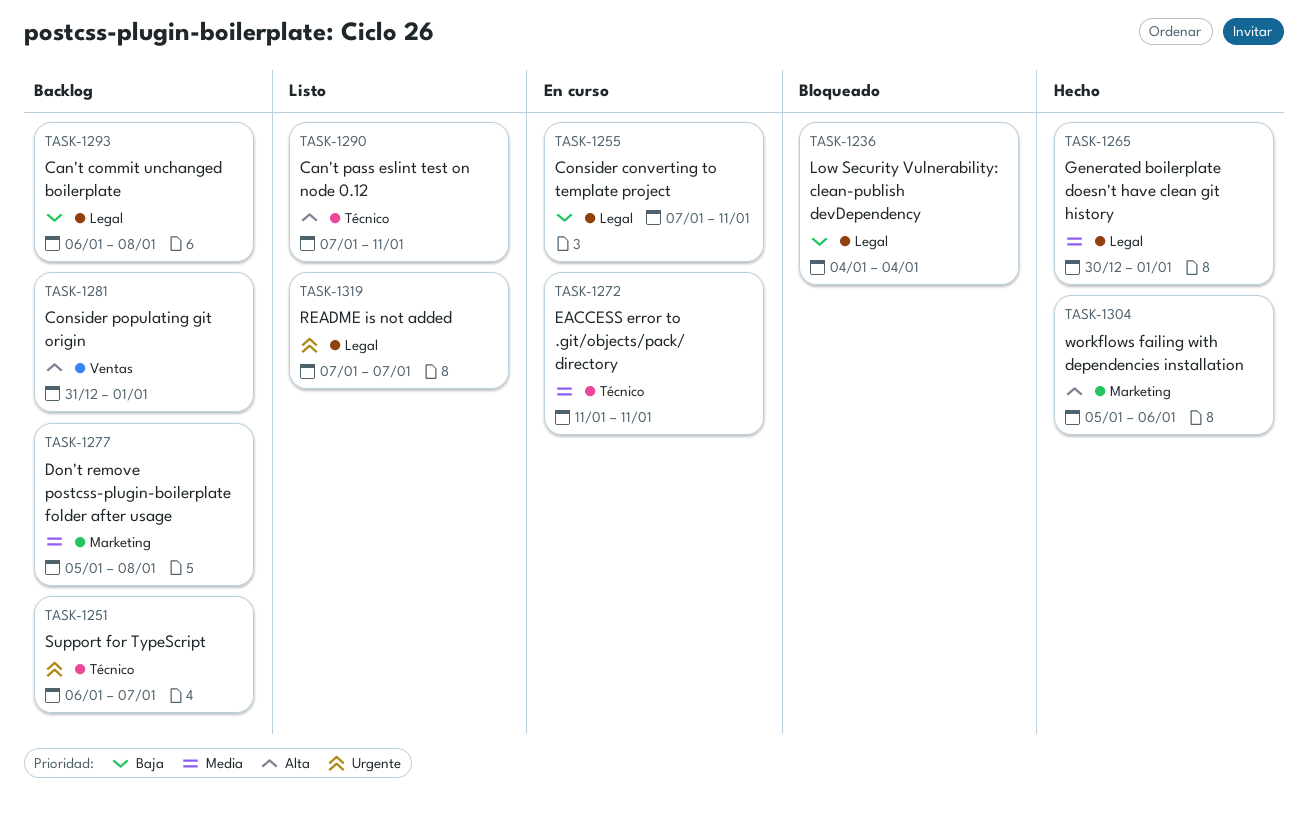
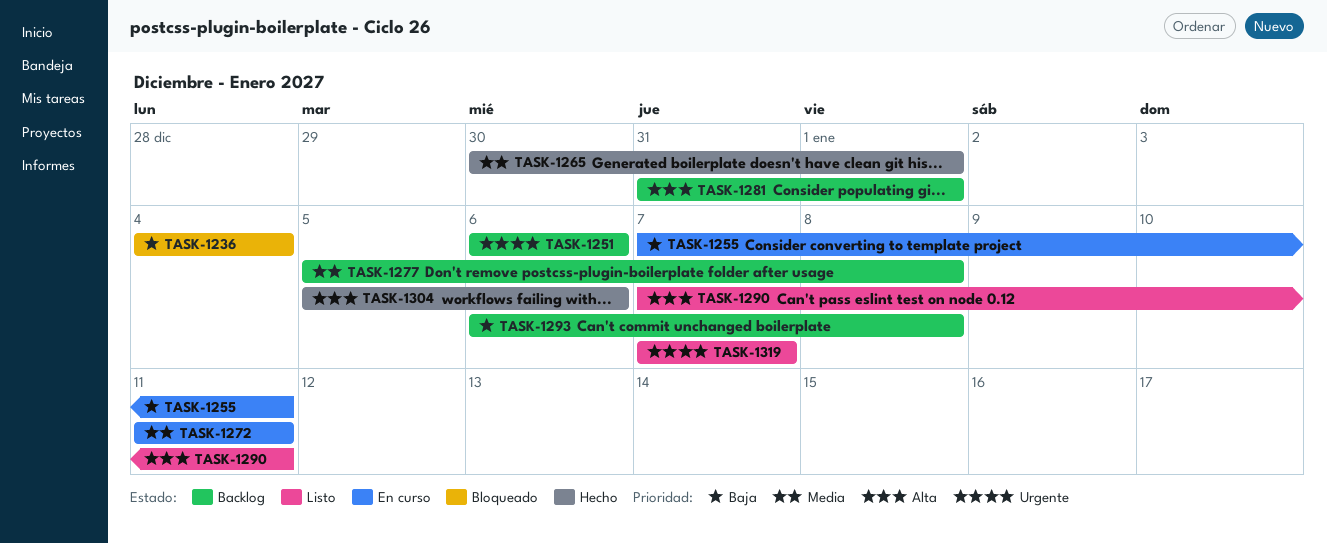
TASK-1251, due: Jan 7 -> Jan 6

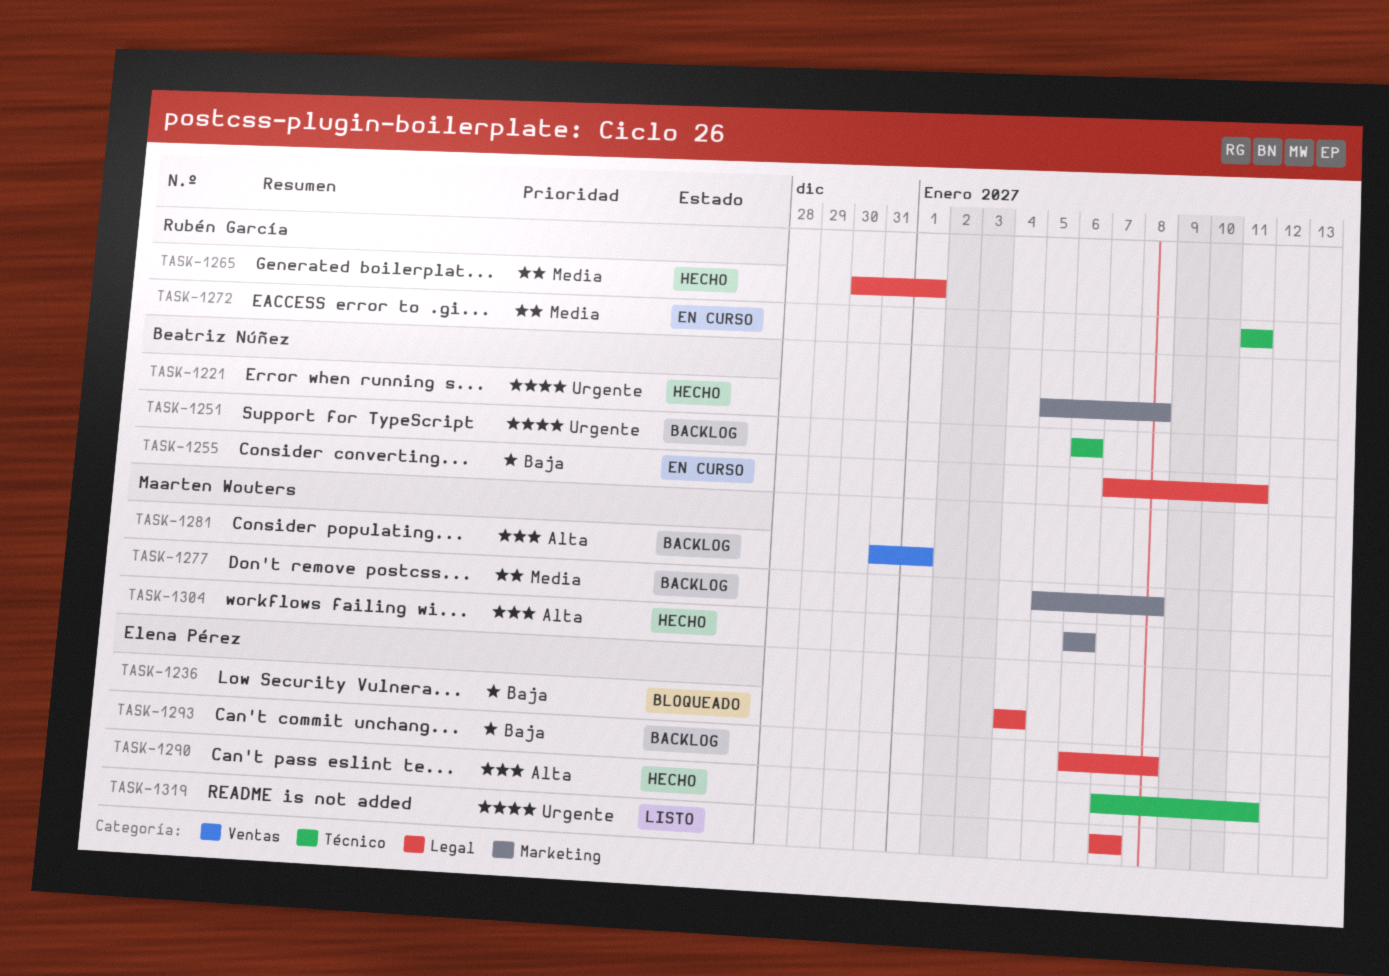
TASK-1221: none -> present
TASK-1290, status: Listo -> Hecho
TASK-1304, start: Jan 5 -> Jan 6

